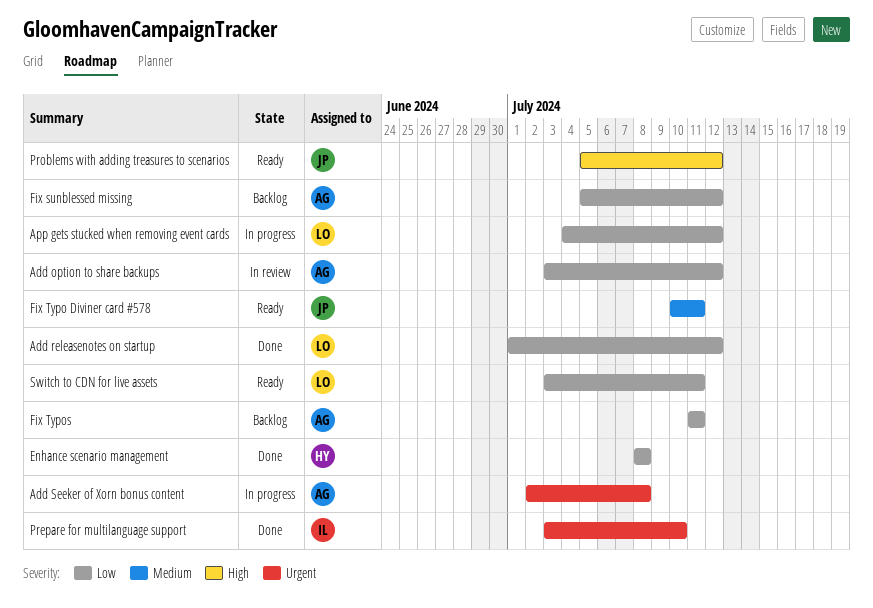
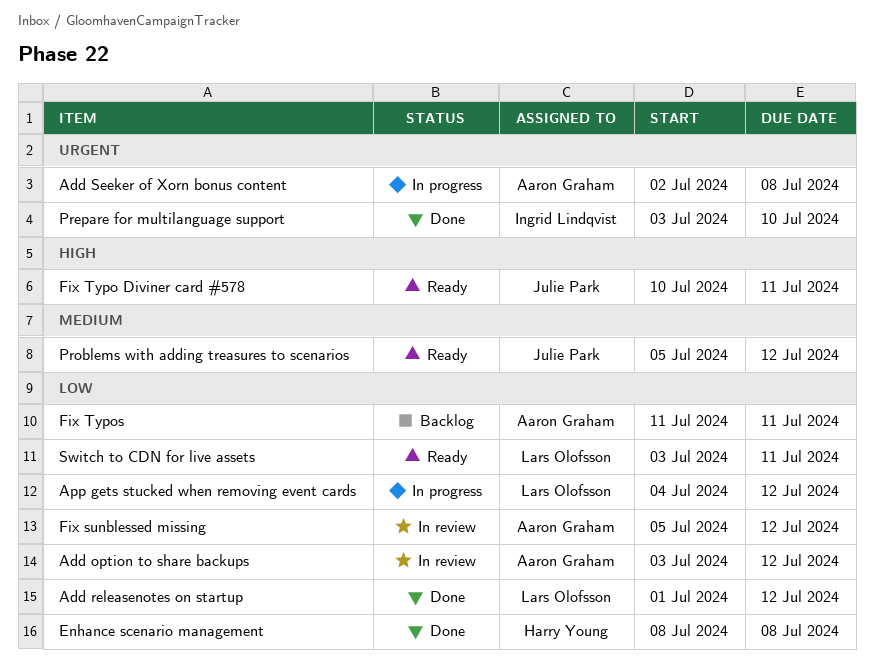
Fix sunblessed missing, status: Backlog -> In review
Fix Typo Diviner card #578, priority: Medium -> High
Problems with adding treasures to scenarios, priority: High -> Medium

